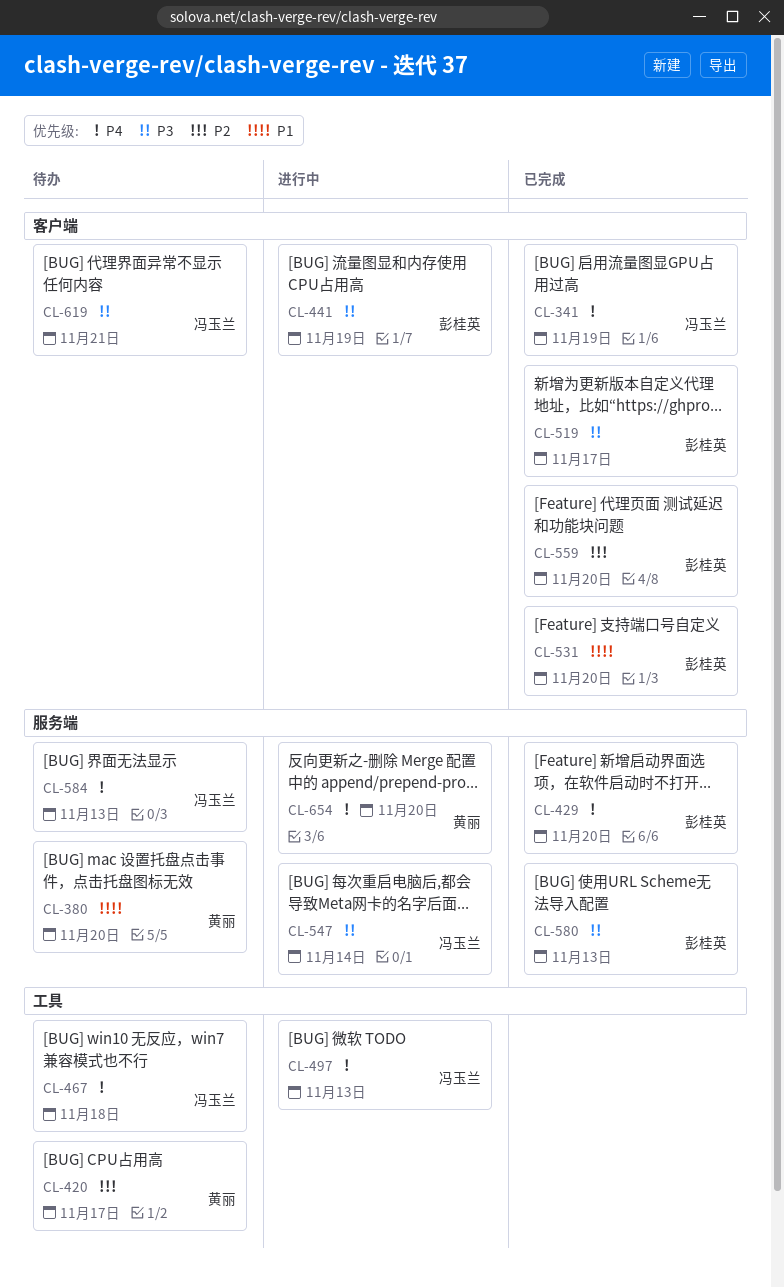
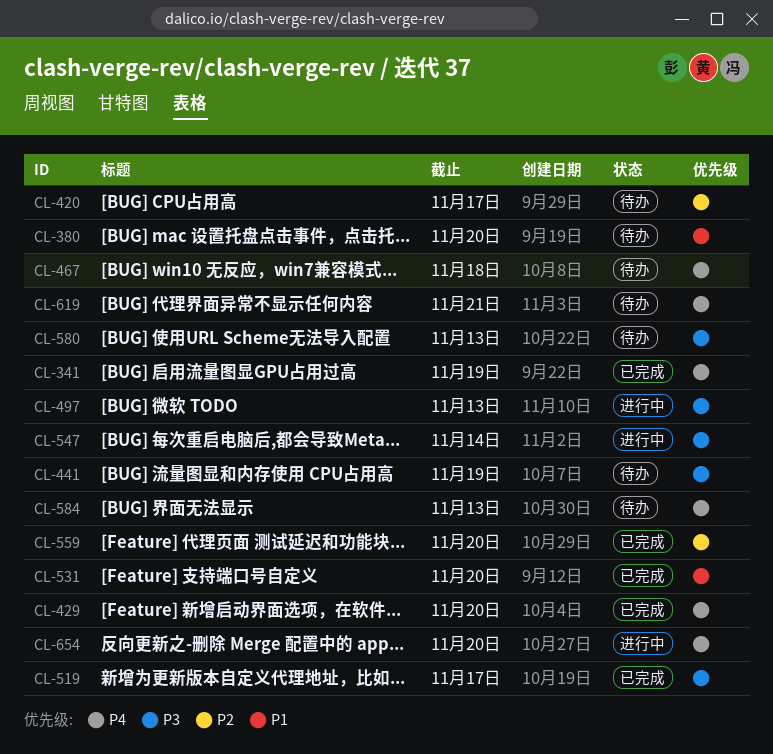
CL-441, status: 进行中 -> 待办
CL-497, priority: P4 -> P3
CL-580, status: 已完成 -> 待办
CL-619, priority: P3 -> P4

